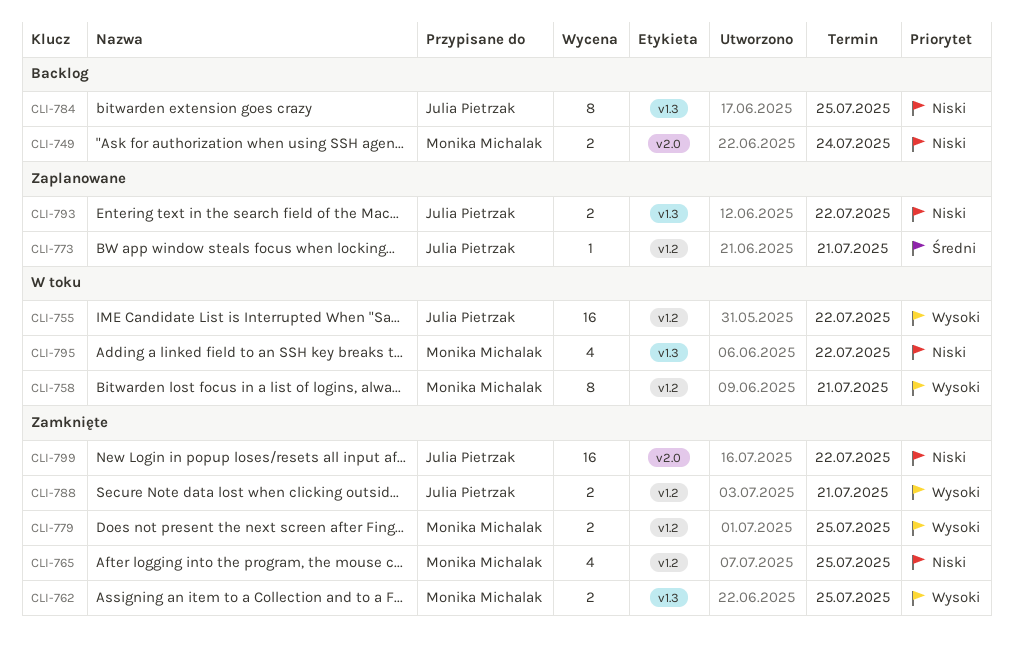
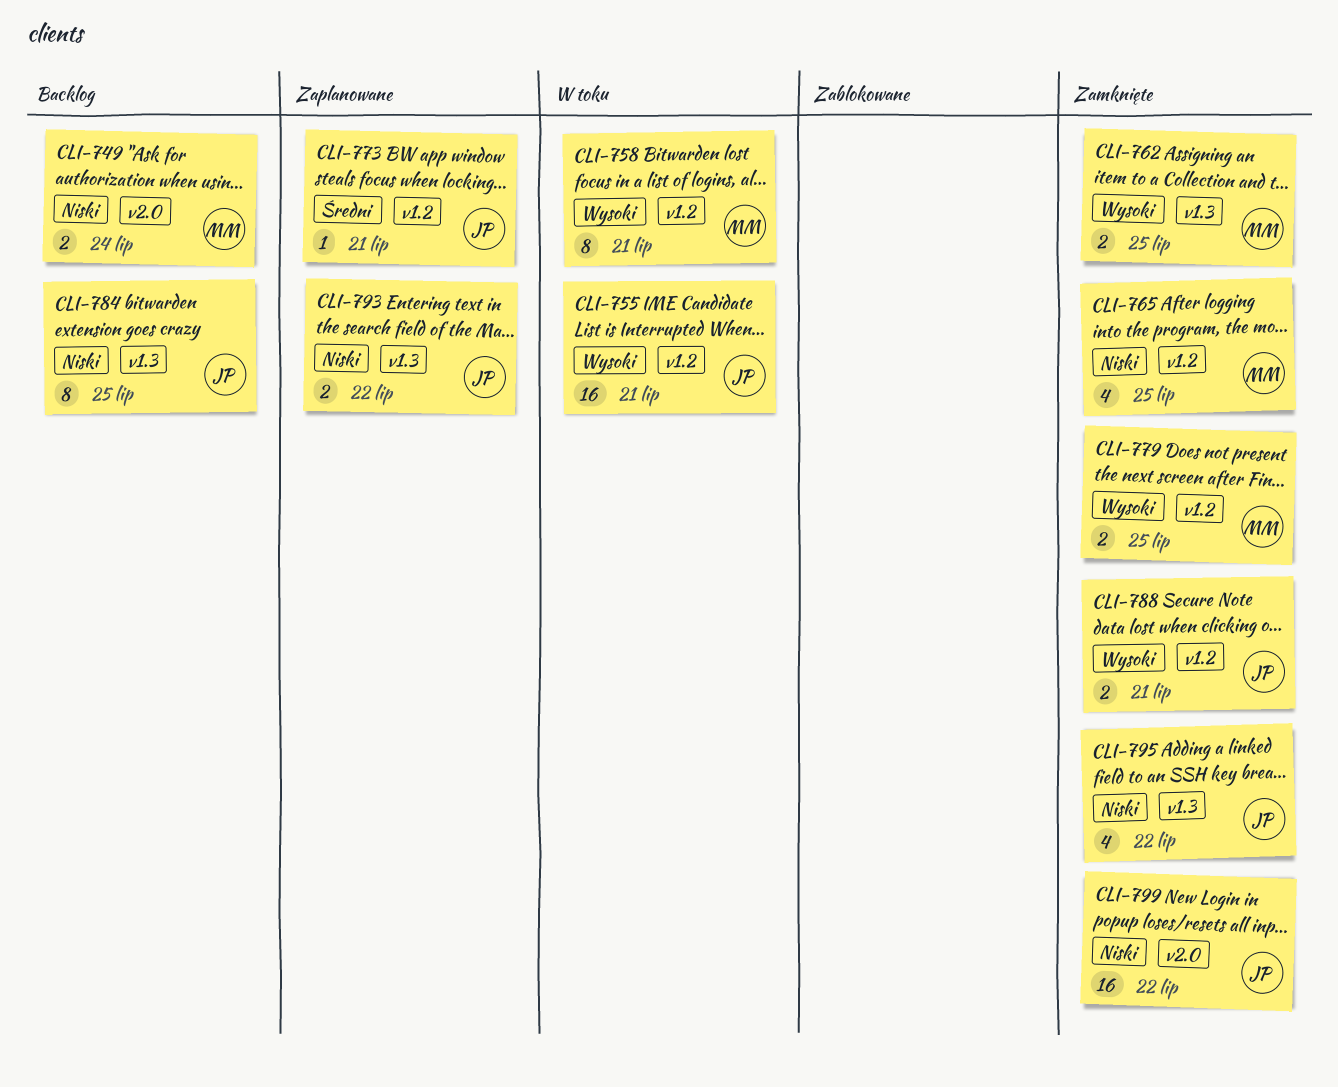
CLI-755, due: Jul 22 -> Jul 21
CLI-795, status: W toku -> Zamknięte
CLI-795, owner: Monika Michalak -> Julia Pietrzak

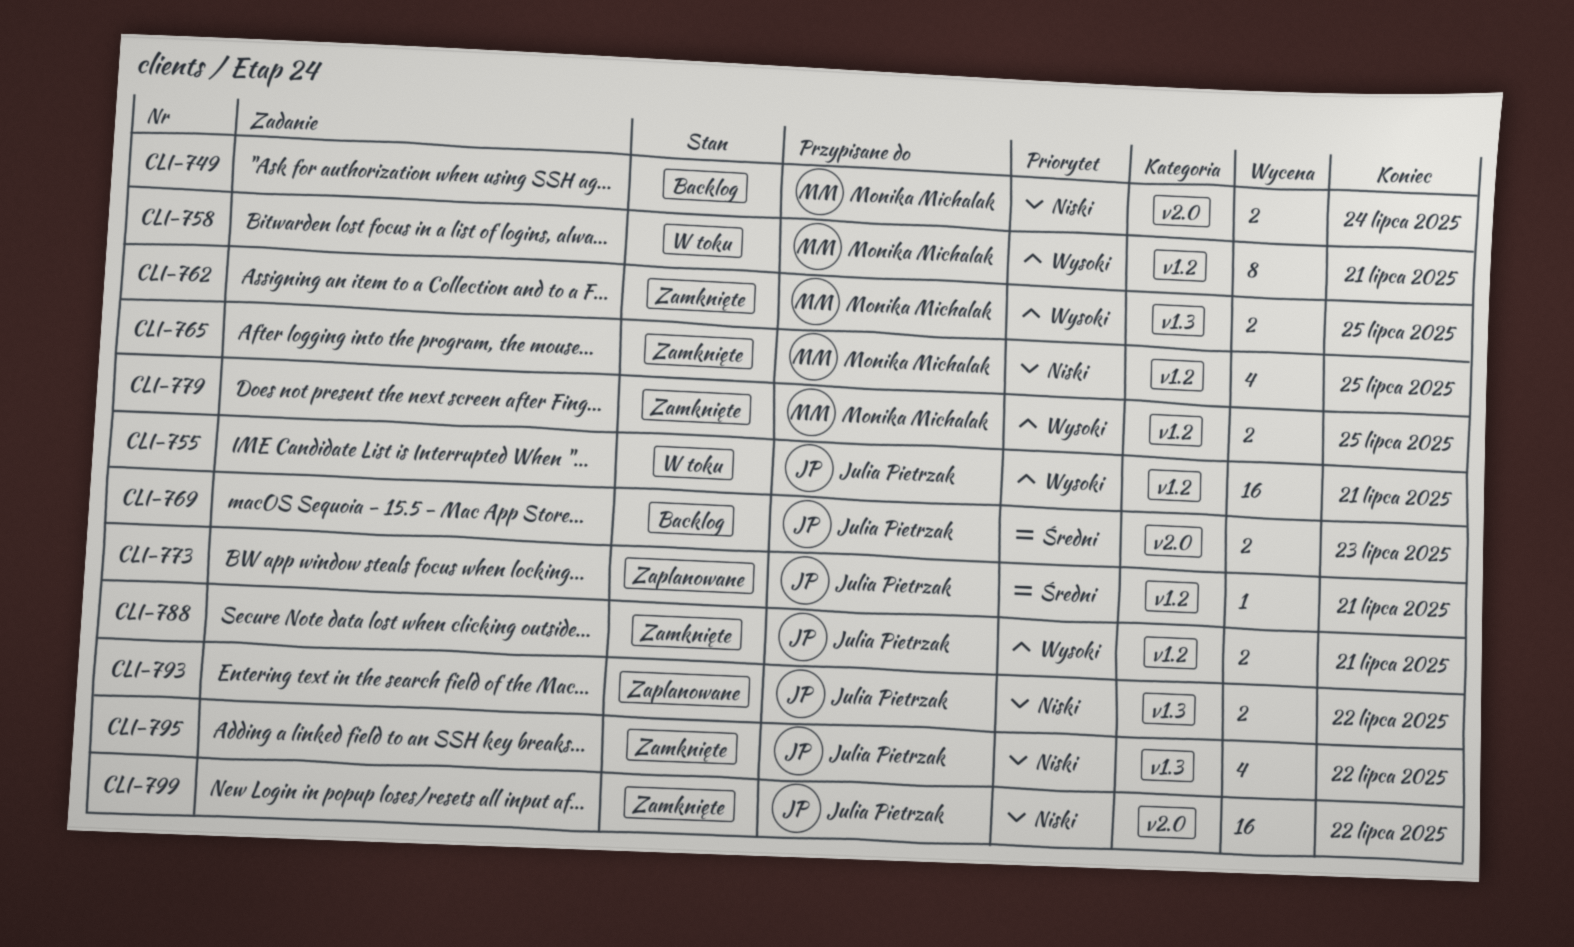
CLI-769: none -> present
CLI-784: present -> none

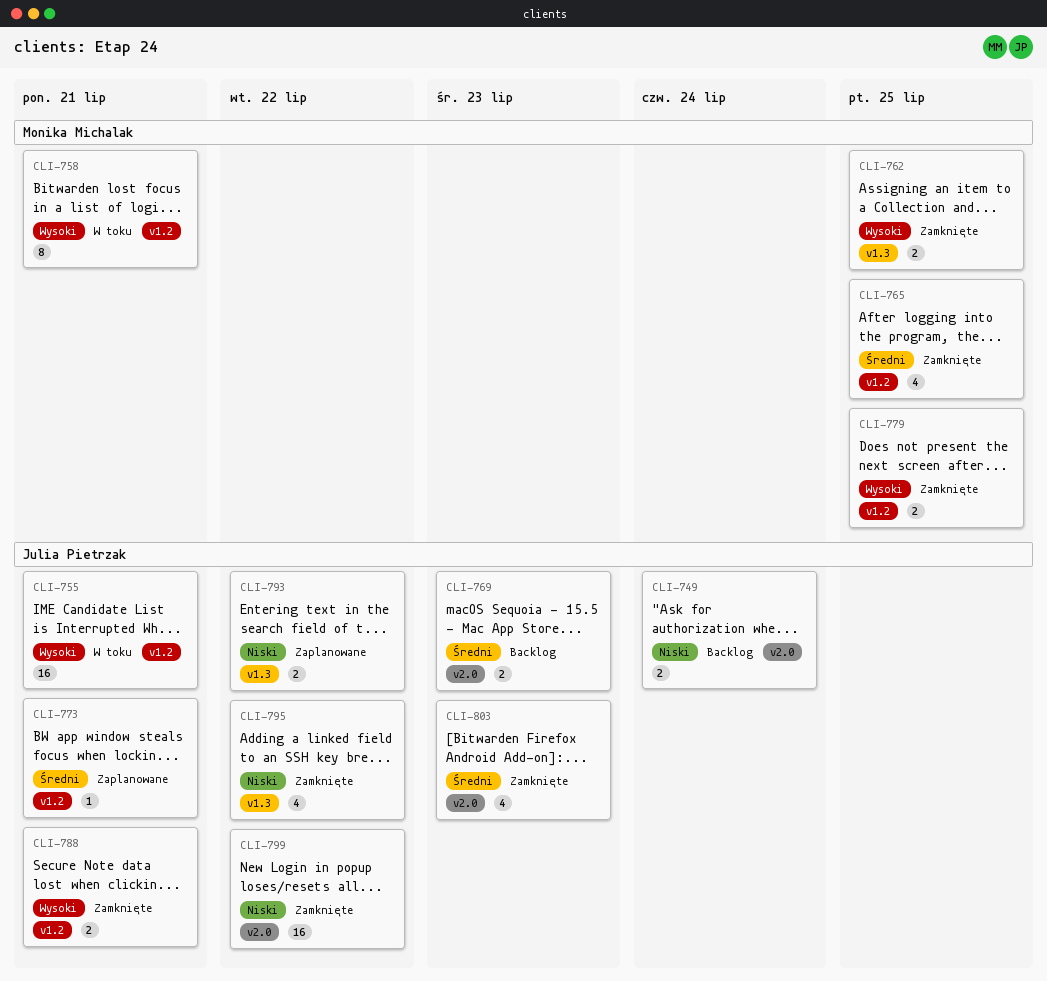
CLI-749, owner: Monika Michalak -> Julia Pietrzak
CLI-765, priority: Niski -> Średni
CLI-803: none -> present

